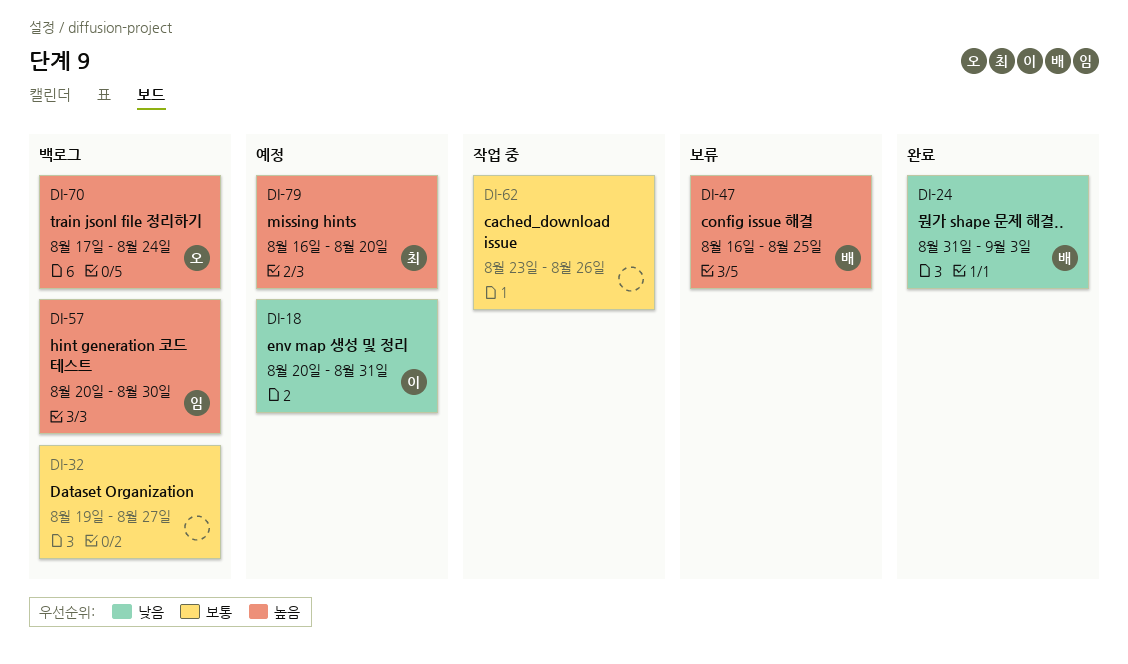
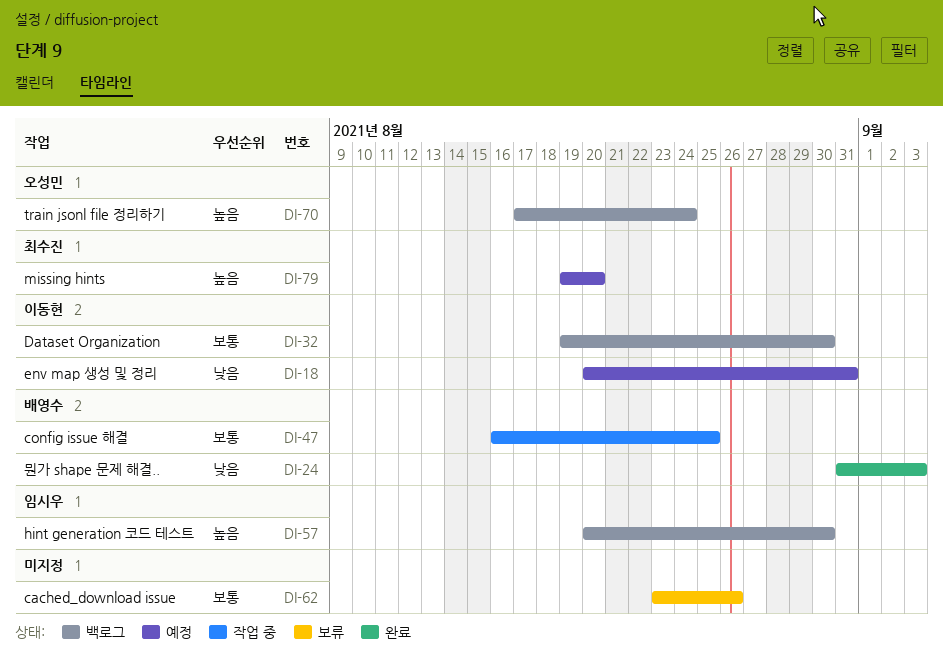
DI-32, owner: none -> 이동현
DI-32, due: Aug 27 -> Aug 30
DI-47, status: 보류 -> 작업 중
DI-47, priority: 높음 -> 보통
DI-62, status: 작업 중 -> 보류
DI-79, start: Aug 16 -> Aug 19

